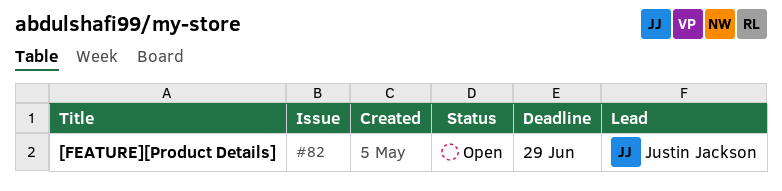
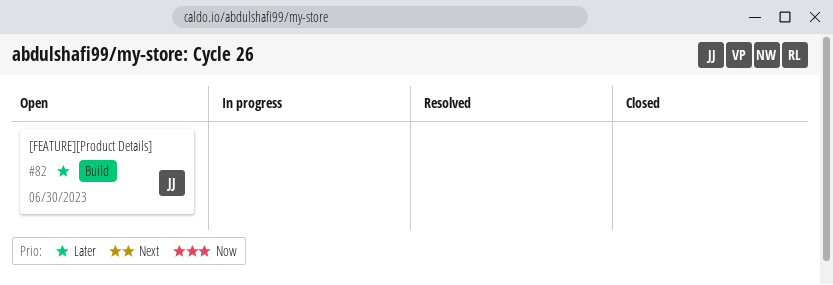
#82, due: Jun 29 -> Jun 30

